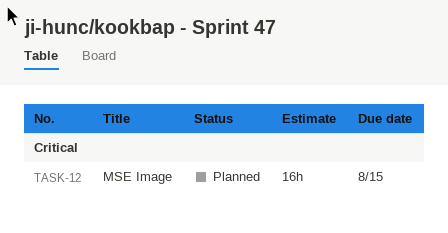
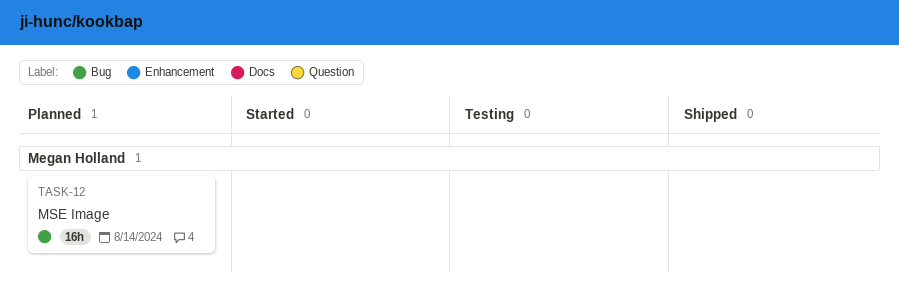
TASK-12, due: Aug 15 -> Aug 14

